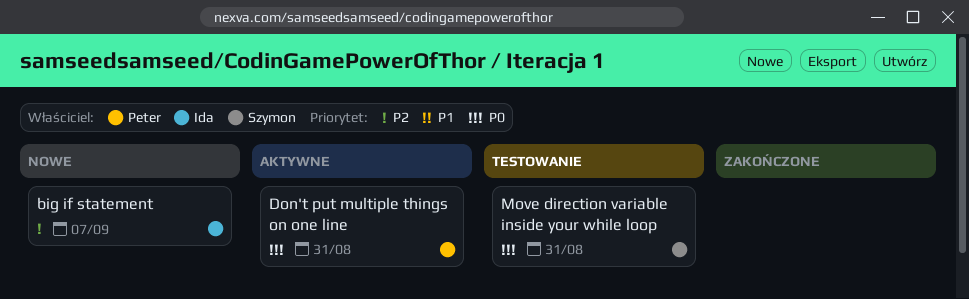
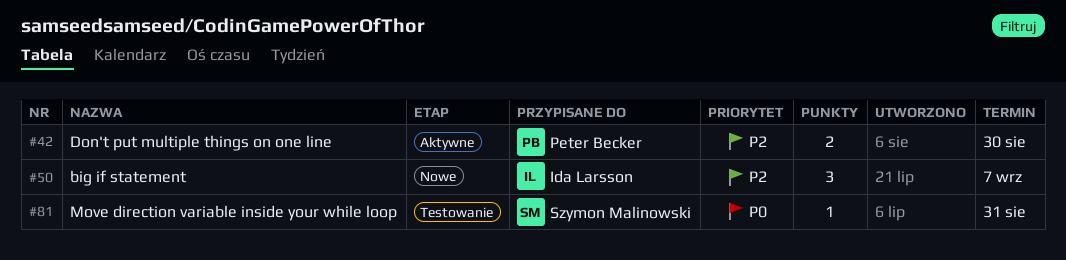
Don't put multiple things on one line, priority: P0 -> P2
Don't put multiple things on one line, due: Aug 31 -> Aug 30

